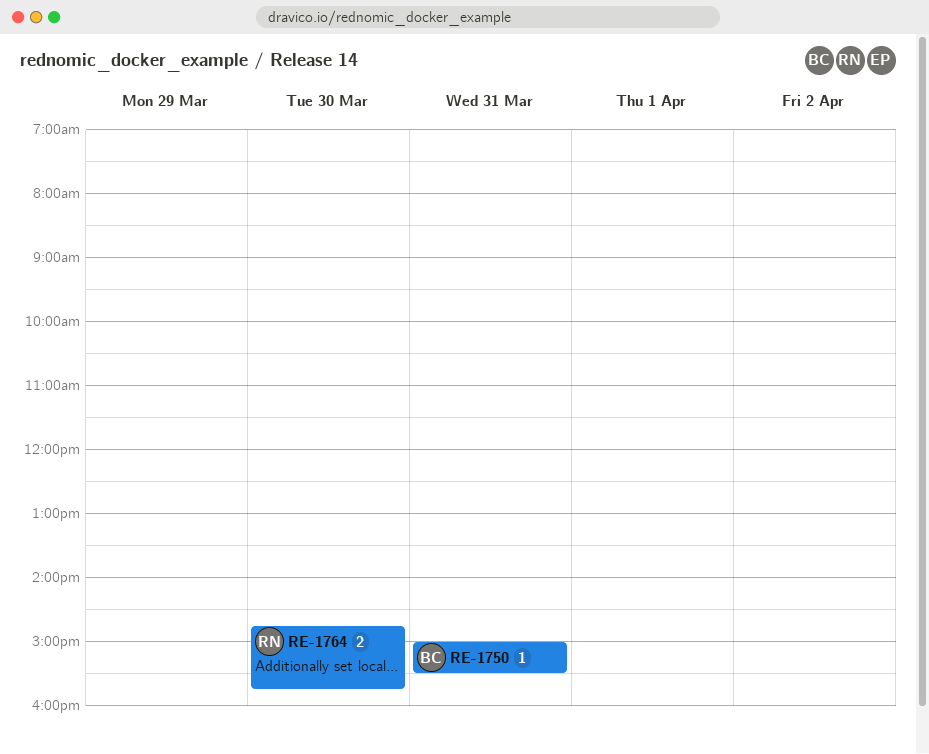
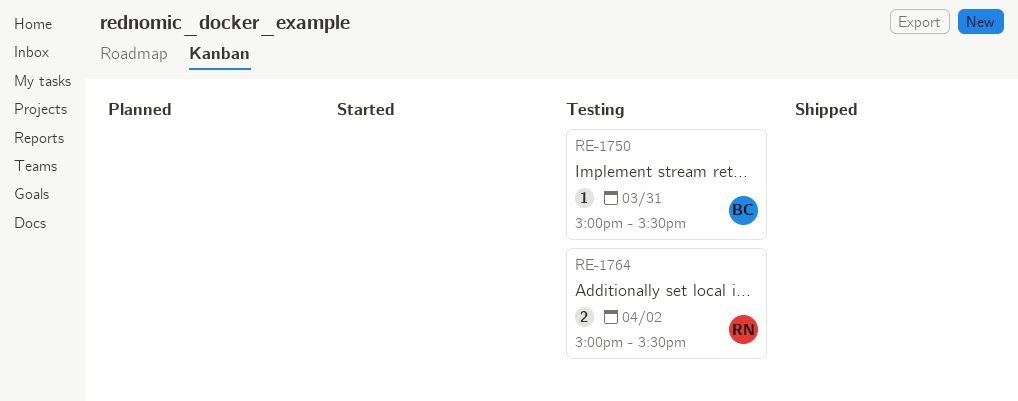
RE-1764, day: Mar 30 -> Apr 2
RE-1764, begins: 14:45 -> 15:00
RE-1764, ends: 15:45 -> 15:30

